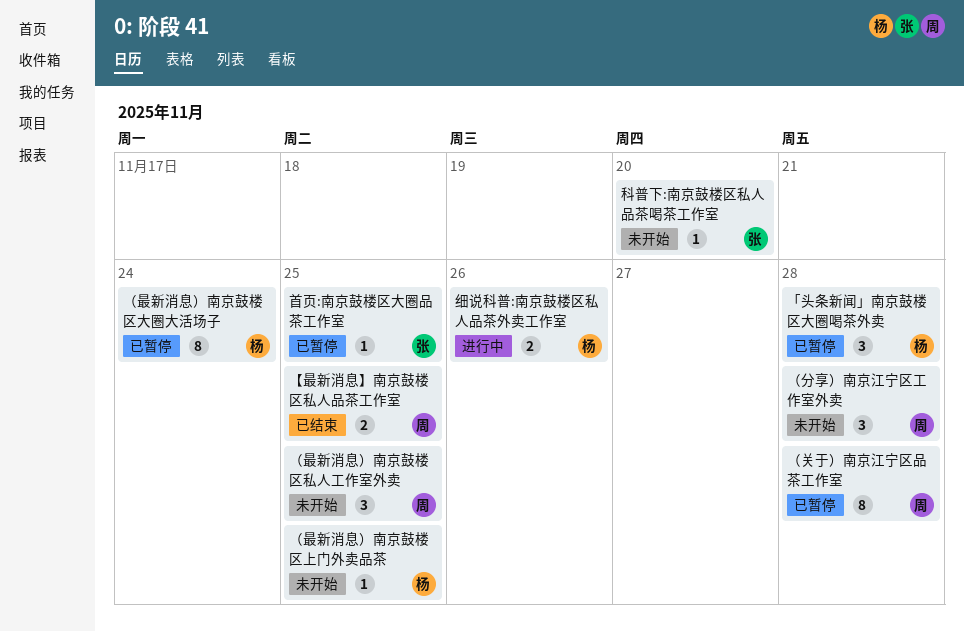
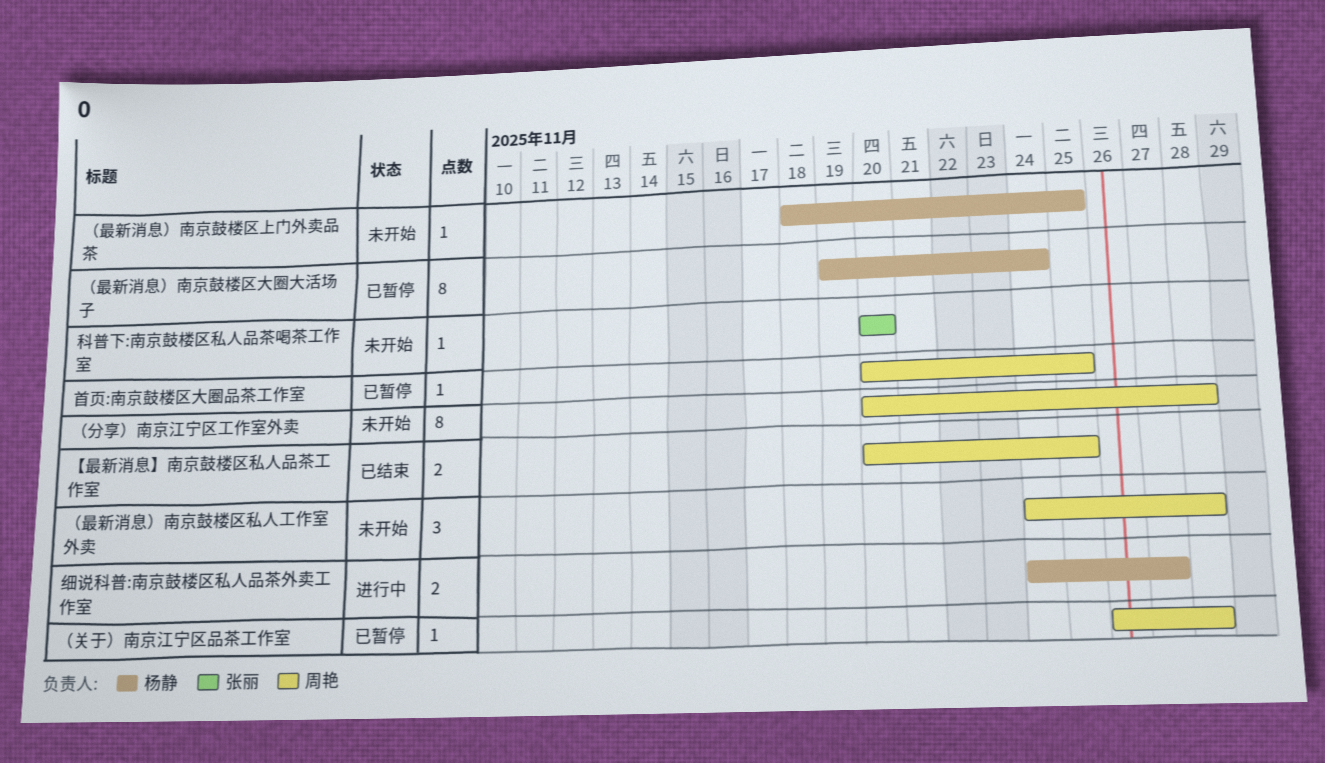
「头条新闻」南京鼓楼区大圈喝茶外卖: present -> none
细说科普:南京鼓楼区私人品茶外卖工作室, due: Nov 26 -> Nov 27
首页:南京鼓楼区大圈品茶工作室, owner: 张丽 -> 周艳
（关于）南京江宁区品茶工作室, estimate: 8 -> 1
（分享）南京江宁区工作室外卖, estimate: 3 -> 8
（最新消息）南京鼓楼区私人工作室外卖, due: Nov 25 -> Nov 28

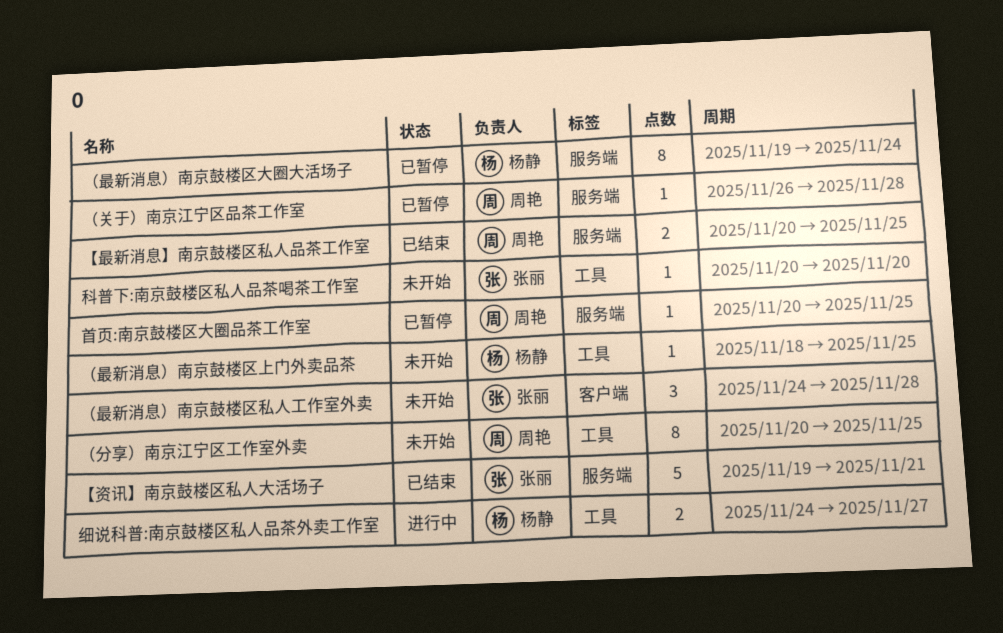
【资讯】南京鼓楼区私人大活场子: none -> present
（分享）南京江宁区工作室外卖, due: Nov 28 -> Nov 25
（最新消息）南京鼓楼区私人工作室外卖, owner: 周艳 -> 张丽

